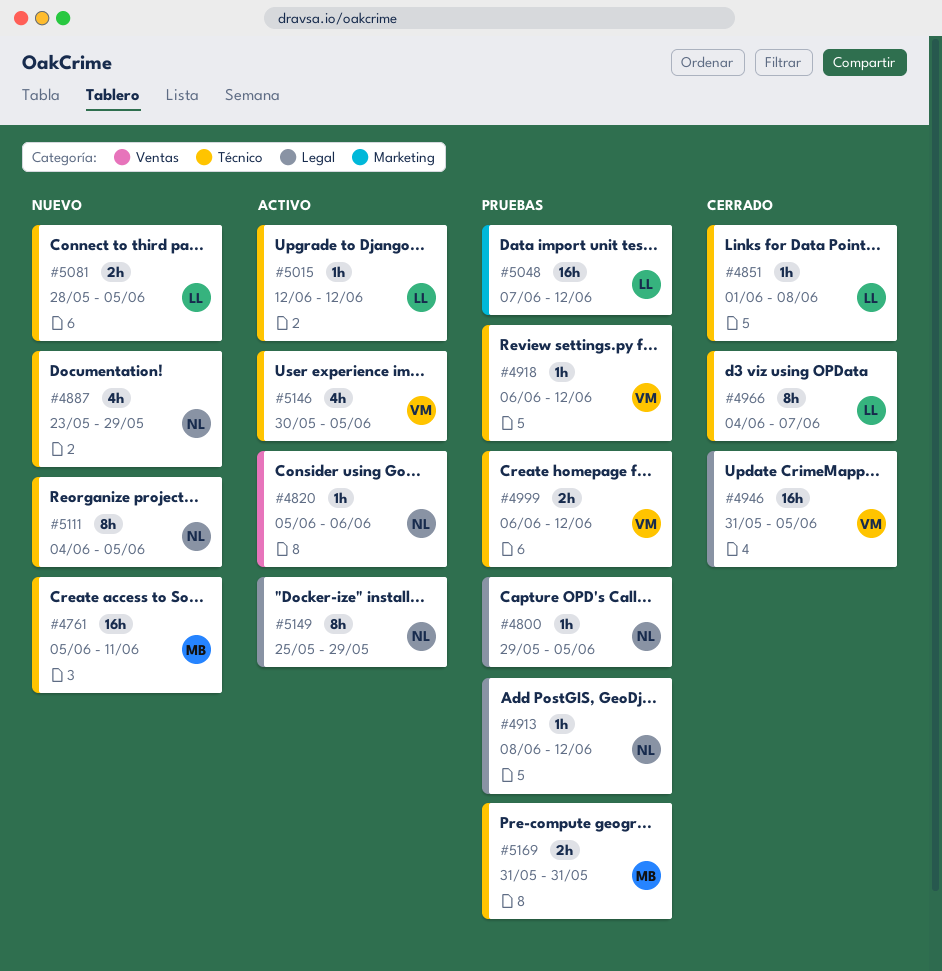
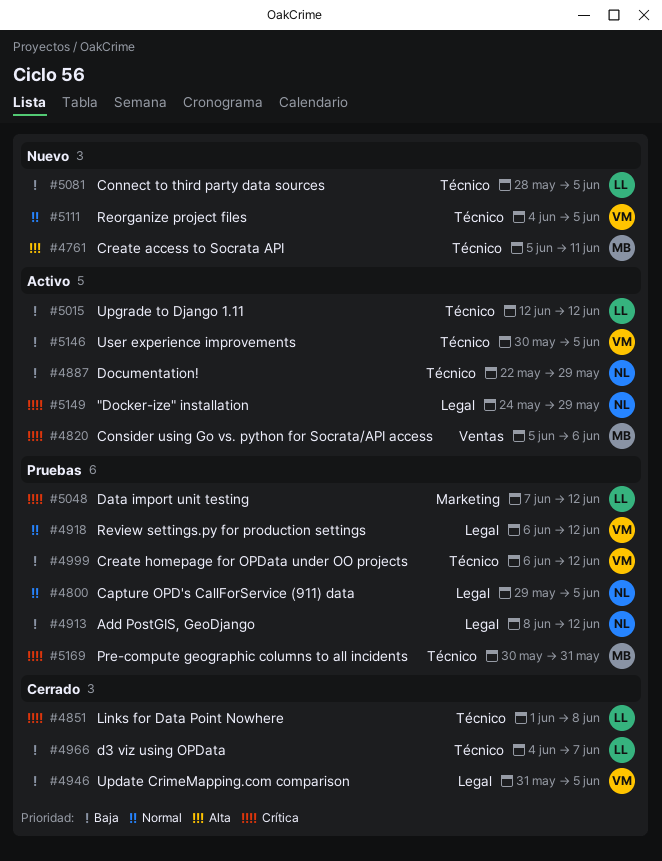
#4820, owner: NL -> MB
#4887, status: Nuevo -> Activo
#4887, start: May 23 -> May 22
#4918, label: Técnico -> Legal
#5111, owner: NL -> VM
#5149, start: May 25 -> May 24
#5169, start: May 31 -> May 30

